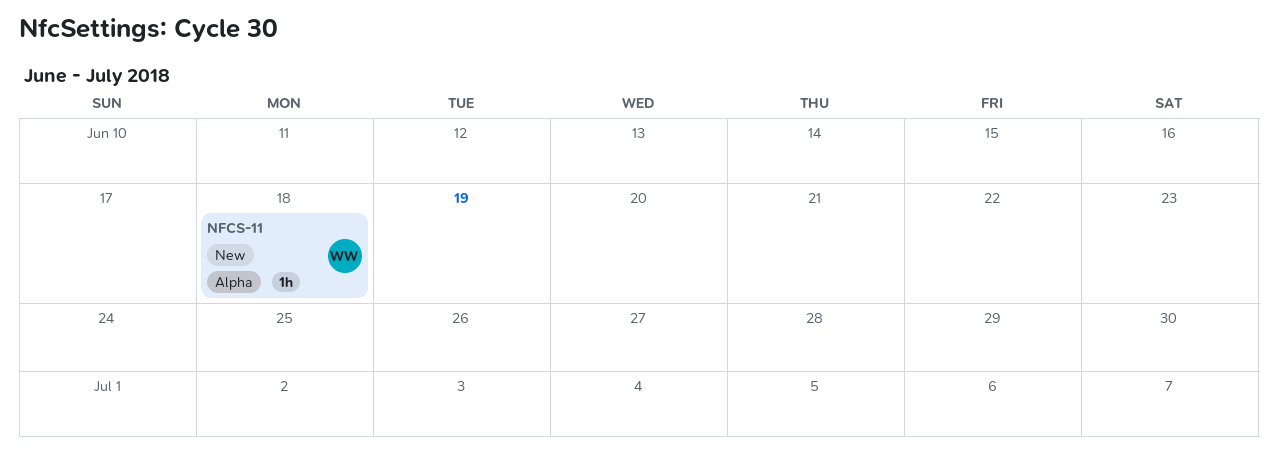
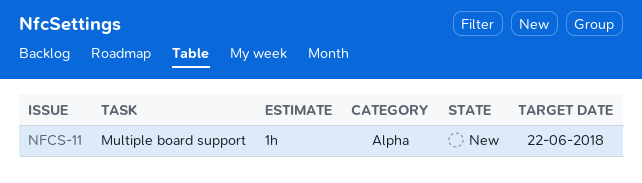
NFCS-11, due: Jun 18 -> Jun 22

